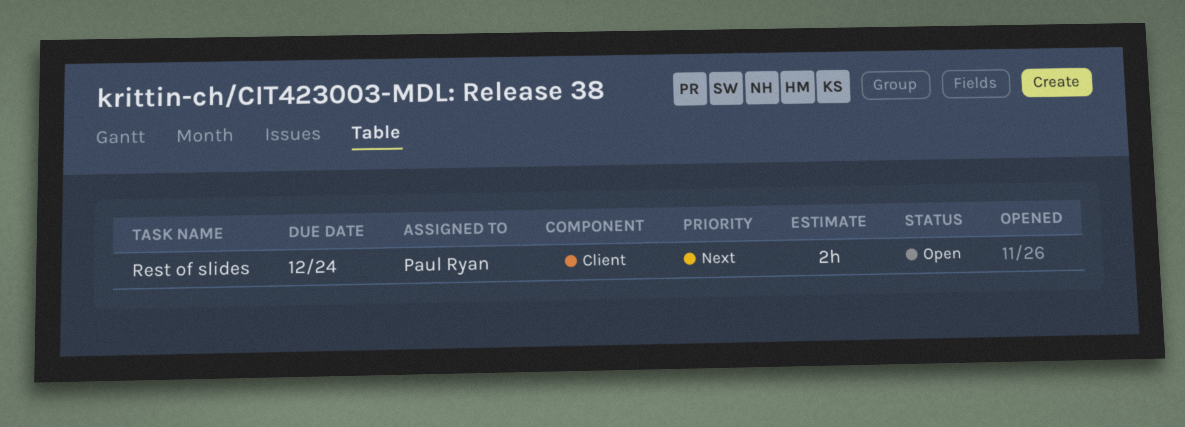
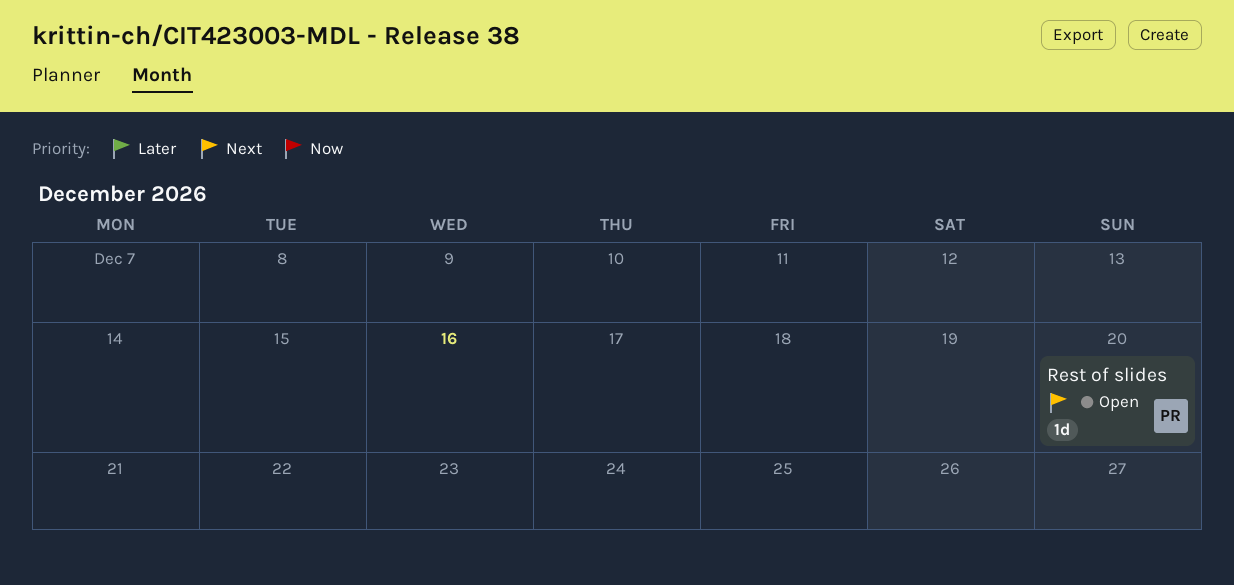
Rest of slides, estimate: 2h -> 1d
Rest of slides, due: Dec 24 -> Dec 20

